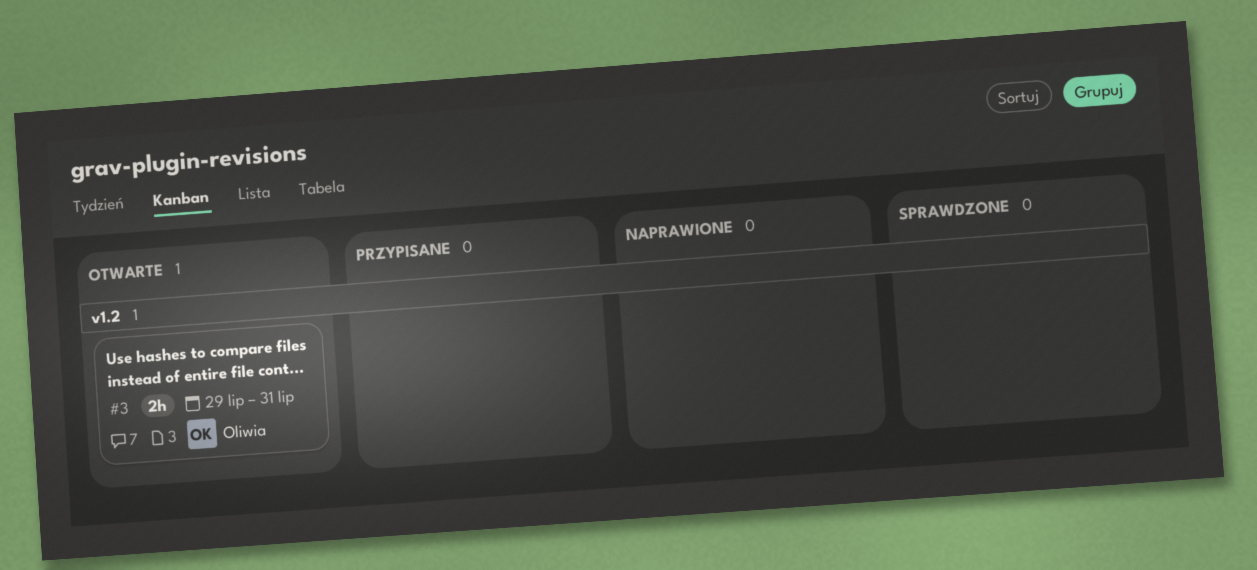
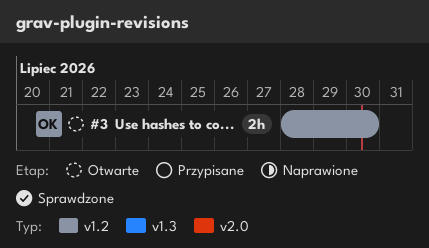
#3, start: Jul 29 -> Jul 28
#3, due: Jul 31 -> Jul 30

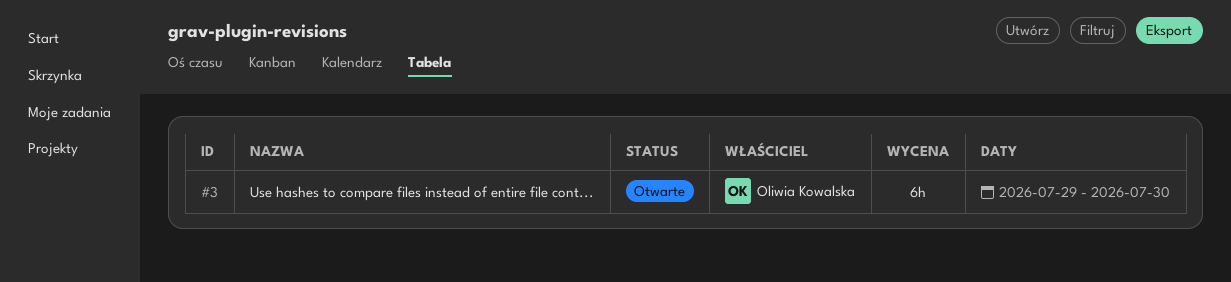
#3, estimate: 2h -> 6h
#3, start: Jul 28 -> Jul 29

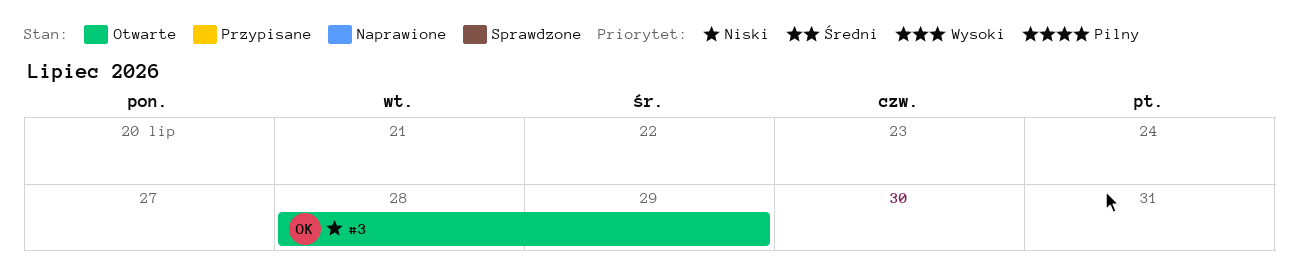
#3, start: Jul 29 -> Jul 28
#3, due: Jul 30 -> Jul 29

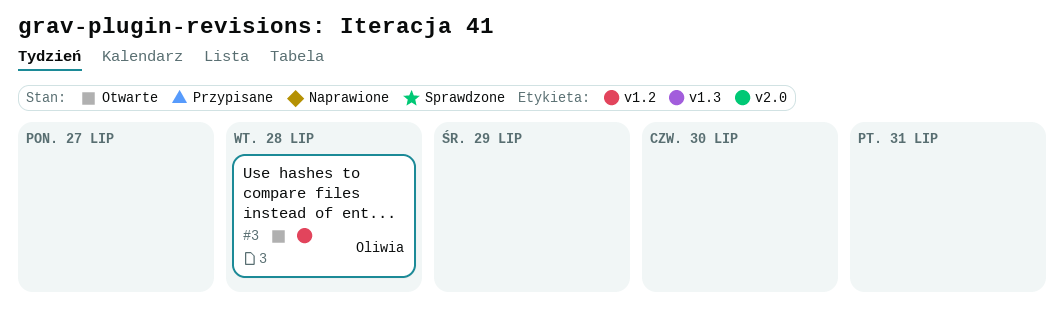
#3, due: Jul 29 -> Jul 28

